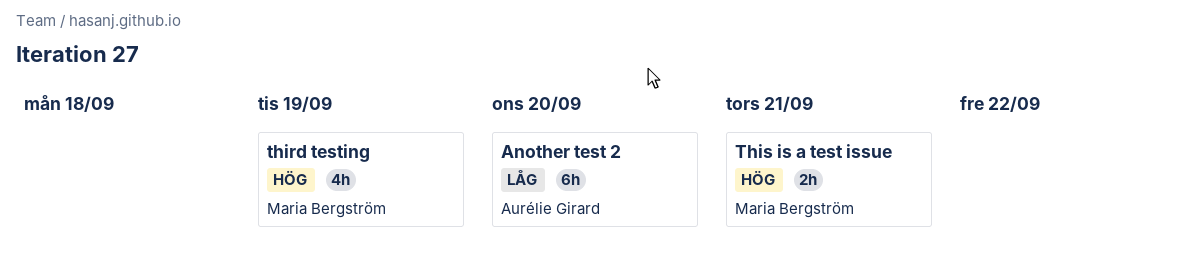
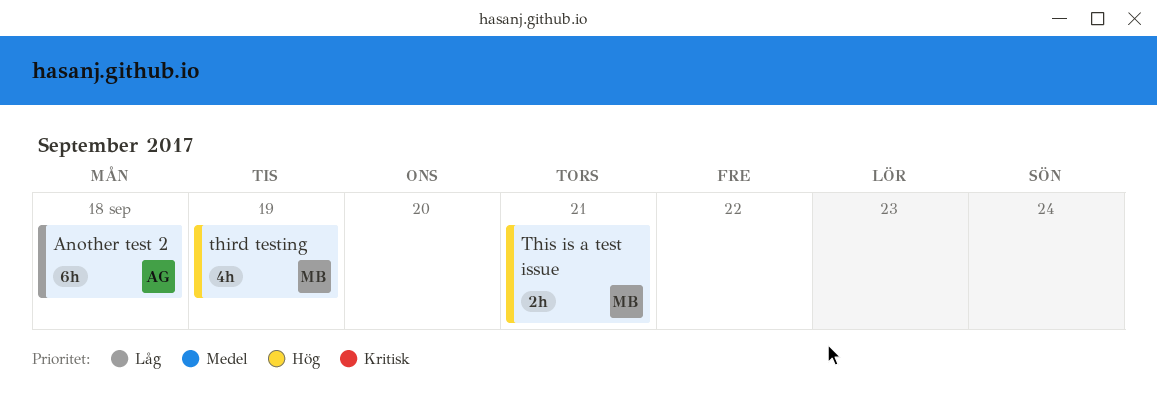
Another test 2, due: Sep 20 -> Sep 18

